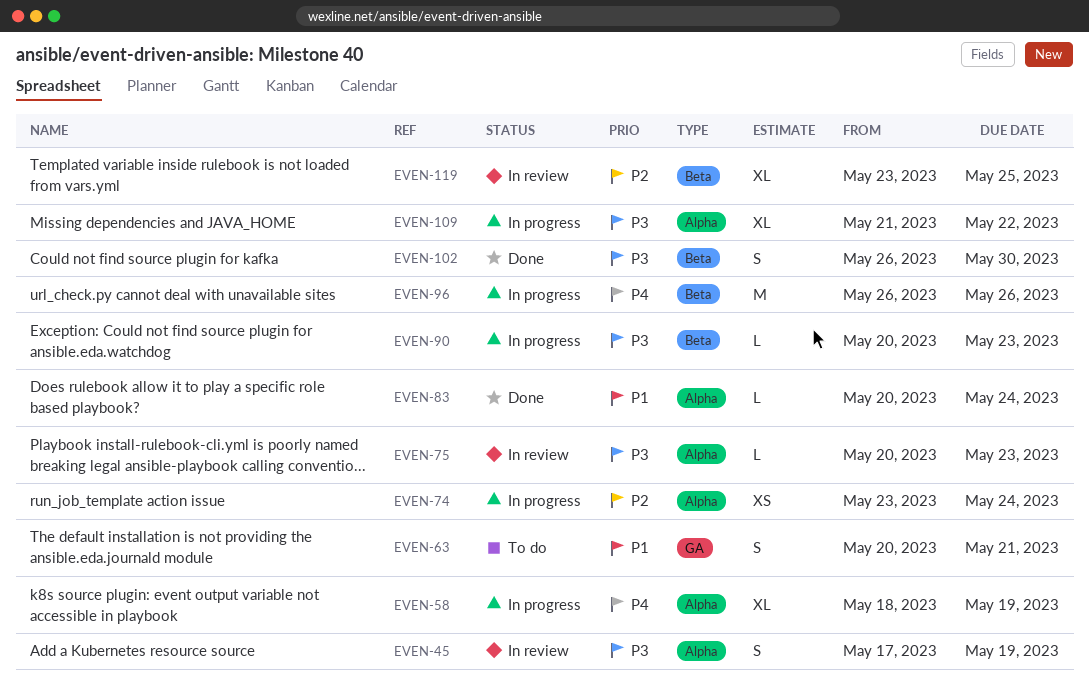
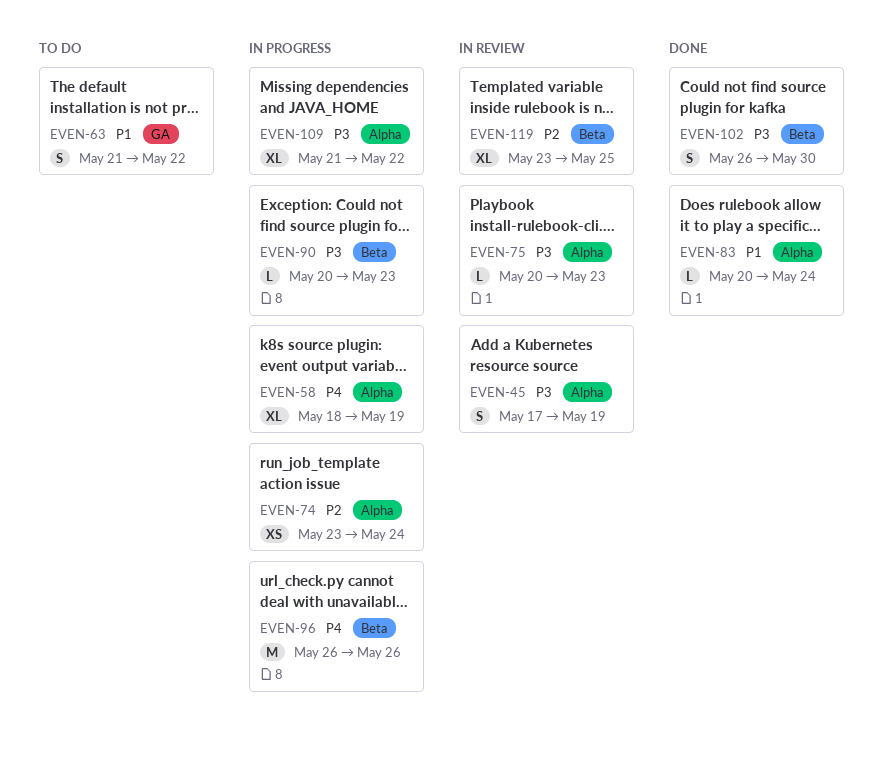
EVEN-63, start: May 20 -> May 21
EVEN-63, due: May 21 -> May 22

